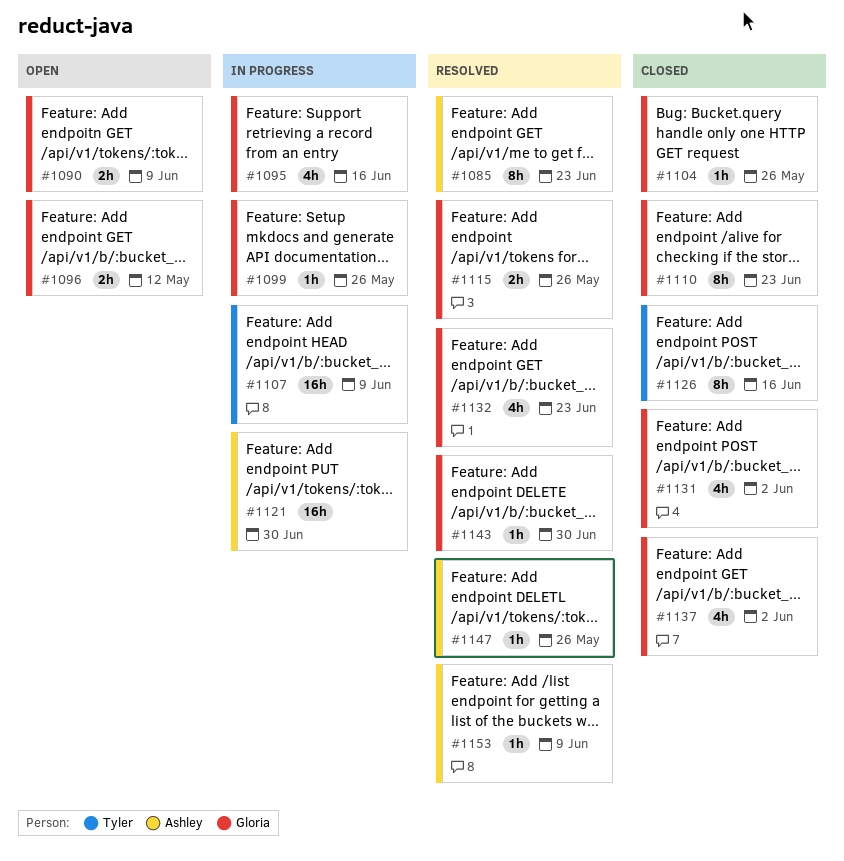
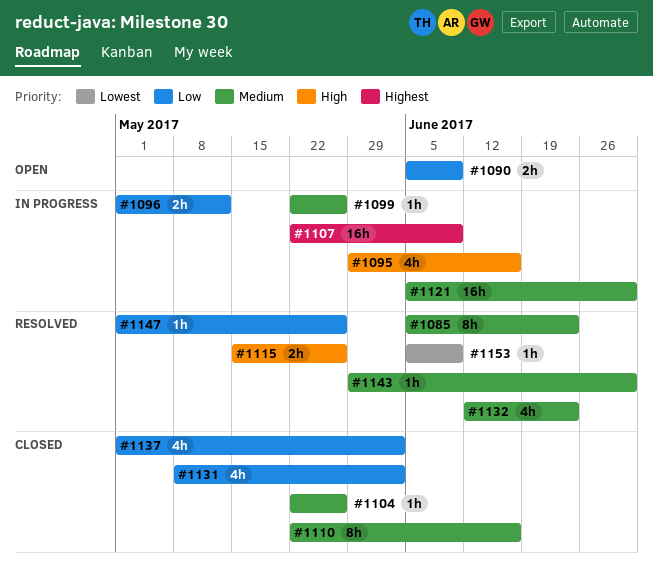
#1096, status: Open -> In progress
#1110, due: Jun 23 -> Jun 16
#1126: present -> none

